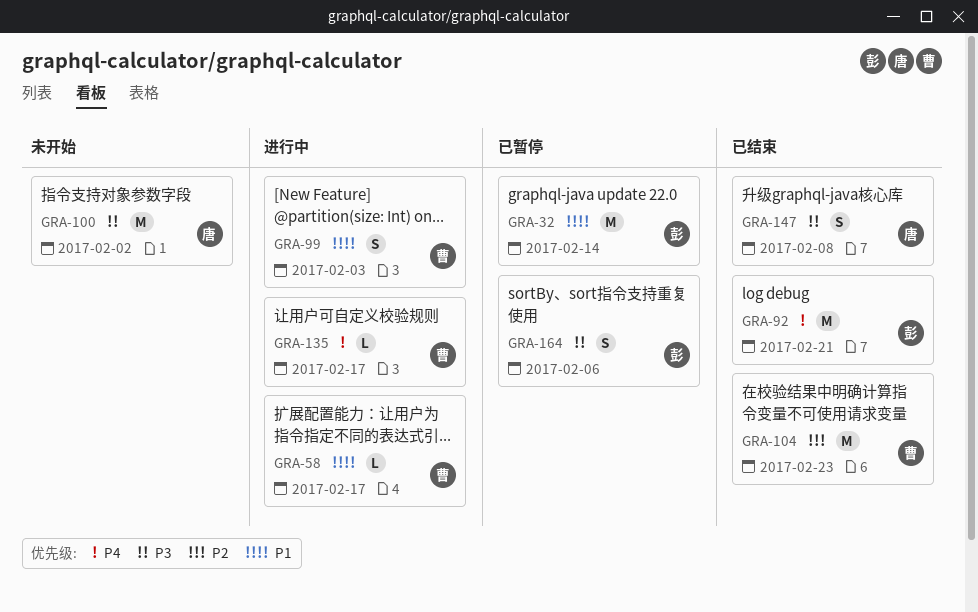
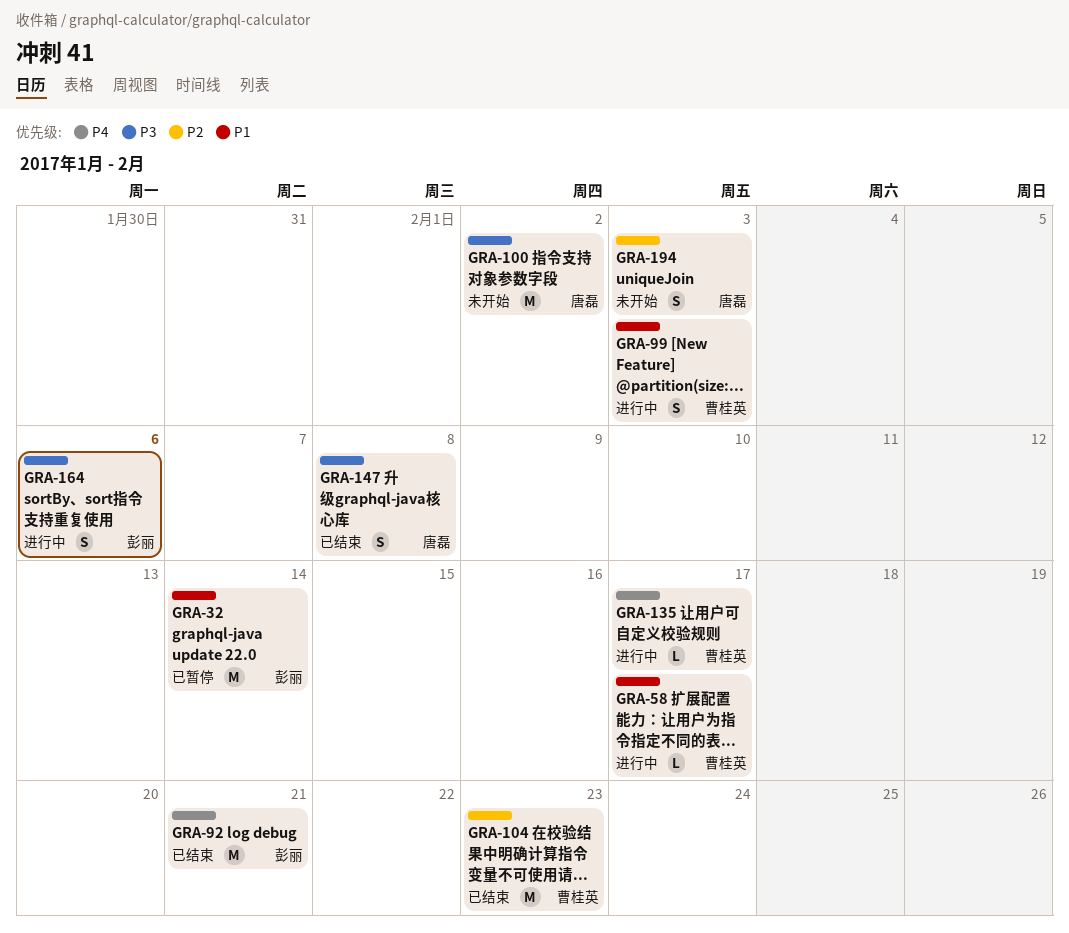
GRA-164, status: 已暂停 -> 进行中
GRA-194: none -> present

